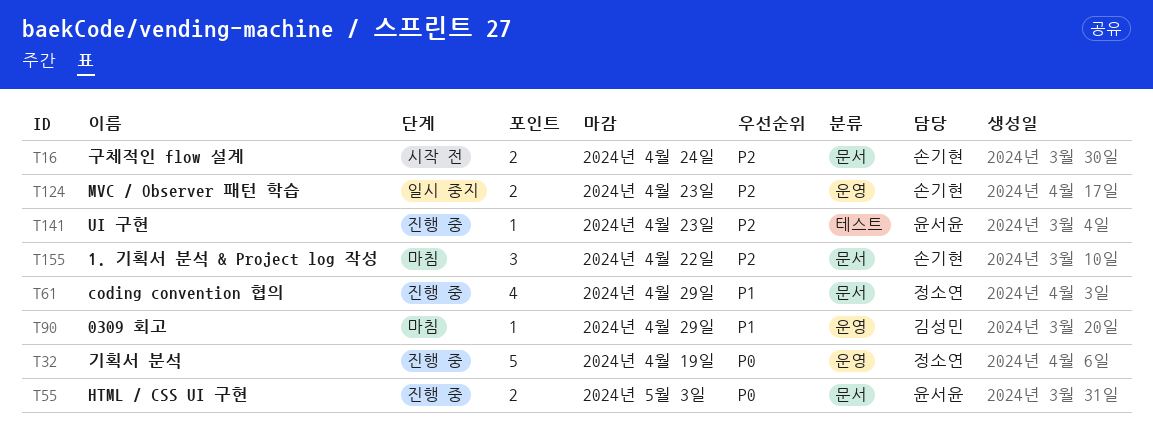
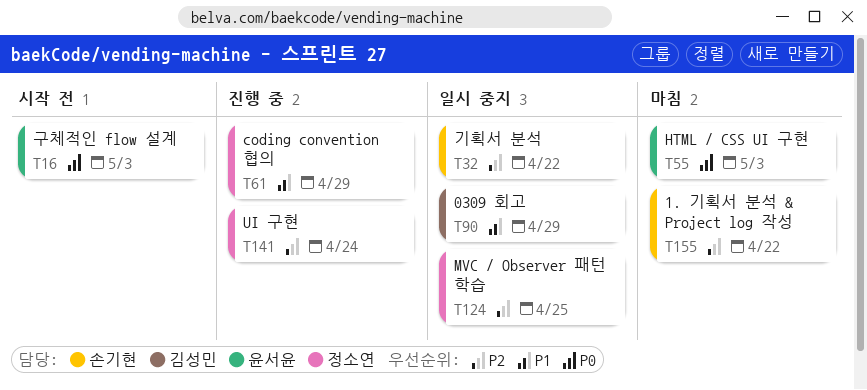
T16, owner: 손기현 -> 윤서윤
T16, priority: P2 -> P0
T16, due: Apr 24 -> May 3
T32, status: 진행 중 -> 일시 중지
T32, owner: 정소연 -> 손기현
T32, priority: P0 -> P2
T32, due: Apr 19 -> Apr 22
T55, status: 진행 중 -> 마침
T90, status: 마침 -> 일시 중지
T124, owner: 손기현 -> 정소연
T124, due: Apr 23 -> Apr 25
T141, owner: 윤서윤 -> 정소연
T141, due: Apr 23 -> Apr 24

